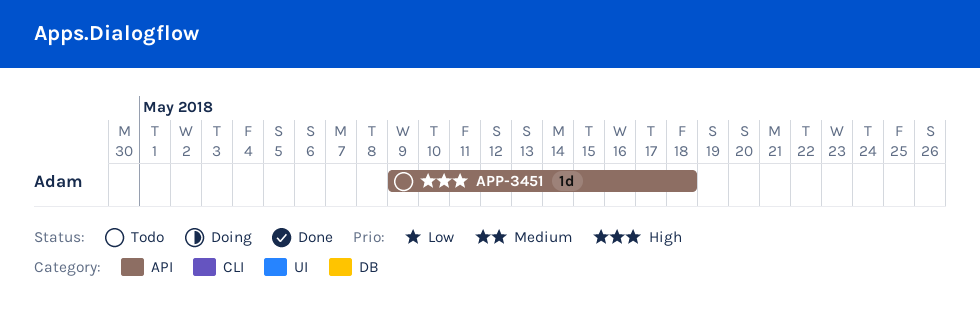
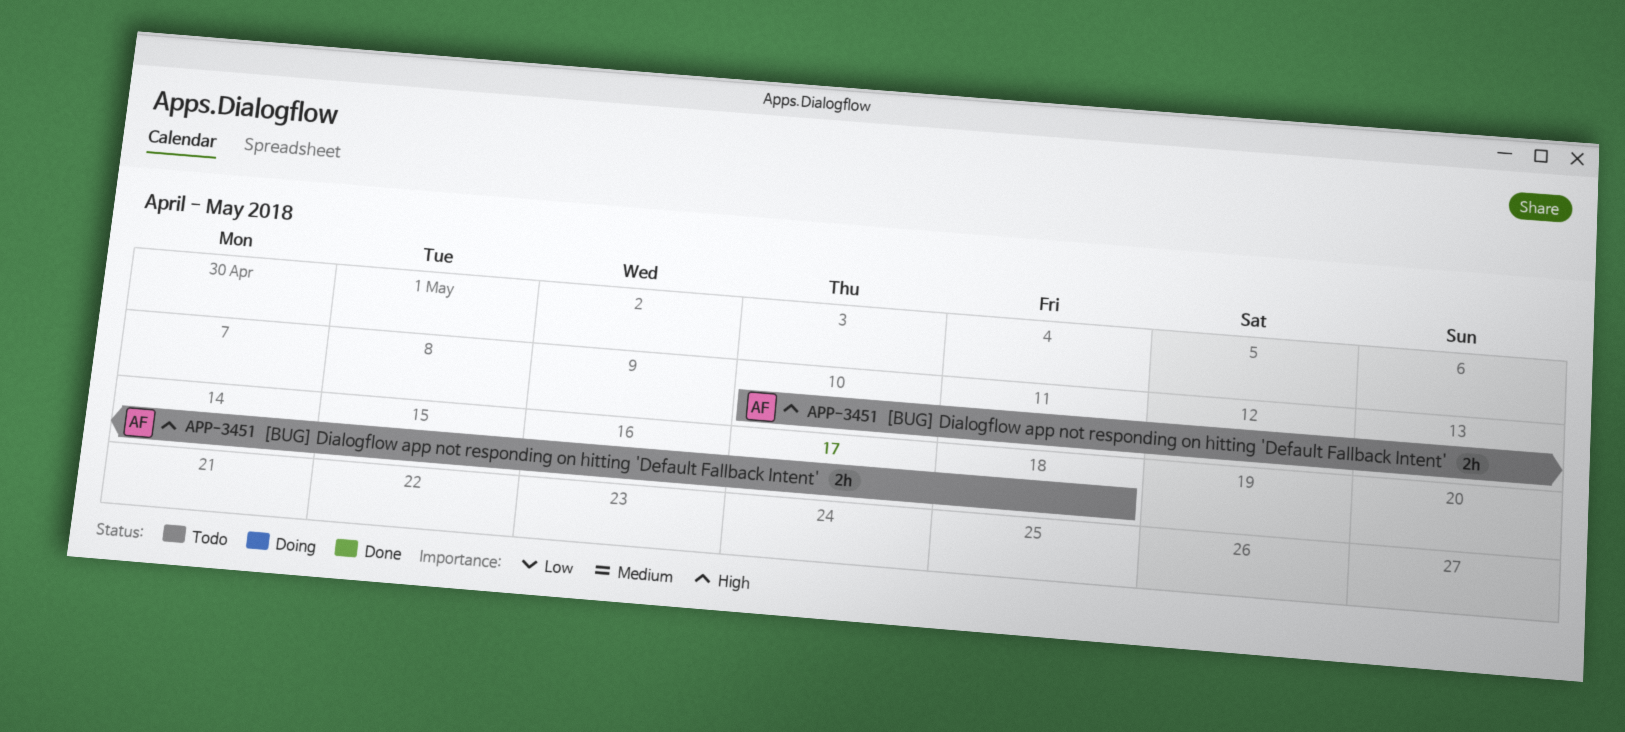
APP-3451, estimate: 1d -> 2h
APP-3451, start: May 9 -> May 10

